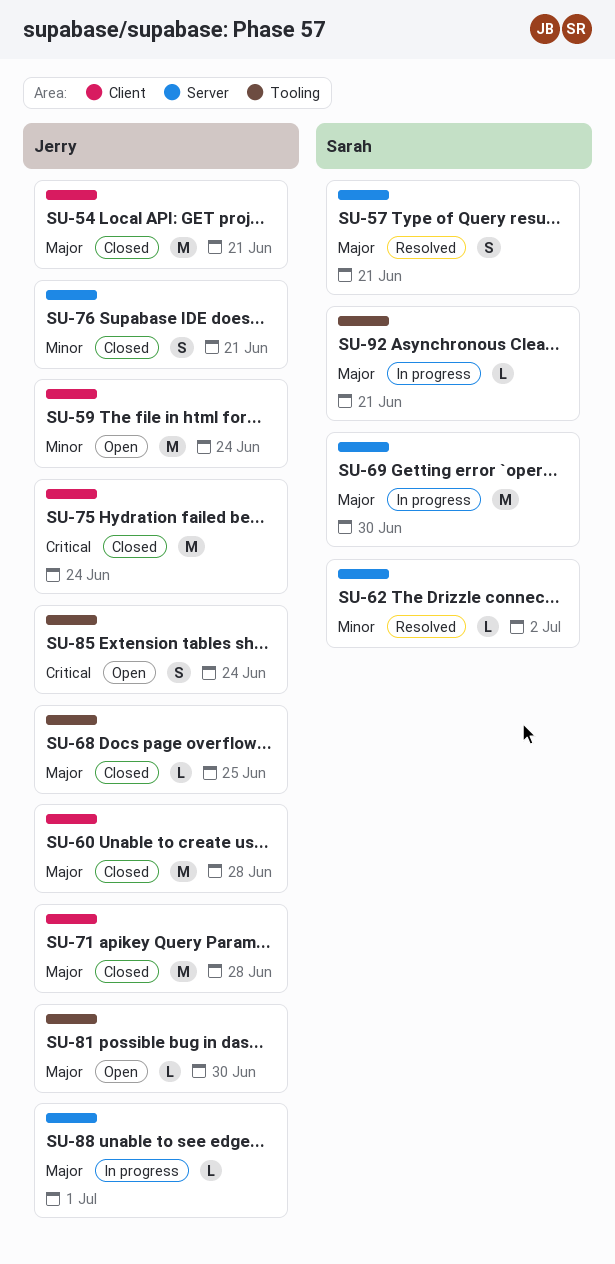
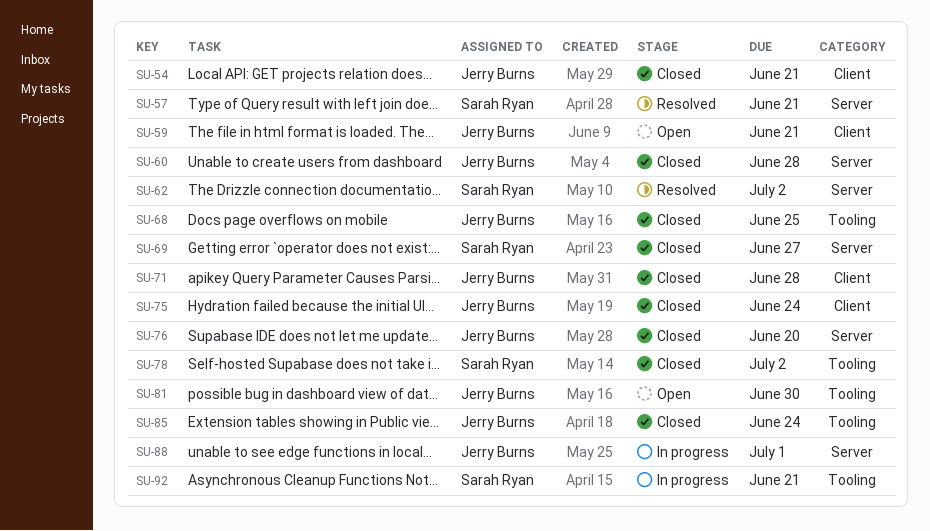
SU-59, due: Jun 24 -> Jun 21
SU-60, label: Client -> Server
SU-69, status: In progress -> Closed
SU-69, due: Jun 30 -> Jun 27
SU-76, due: Jun 21 -> Jun 20
SU-78: none -> present
SU-85, status: Open -> Closed

